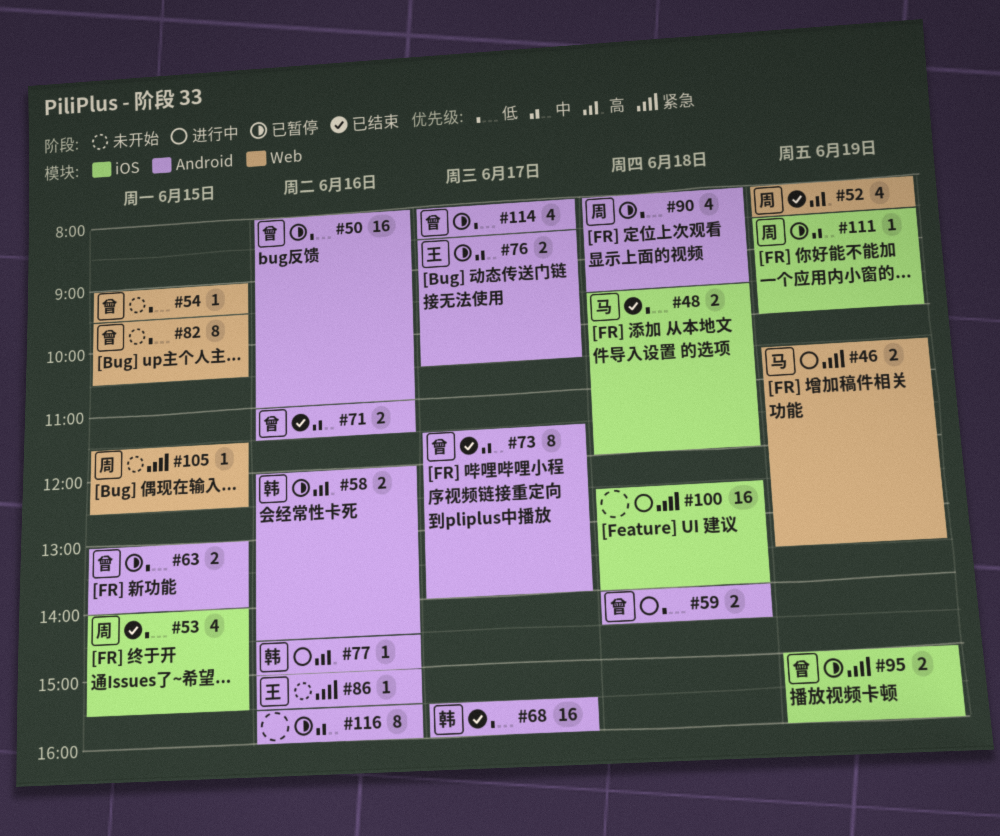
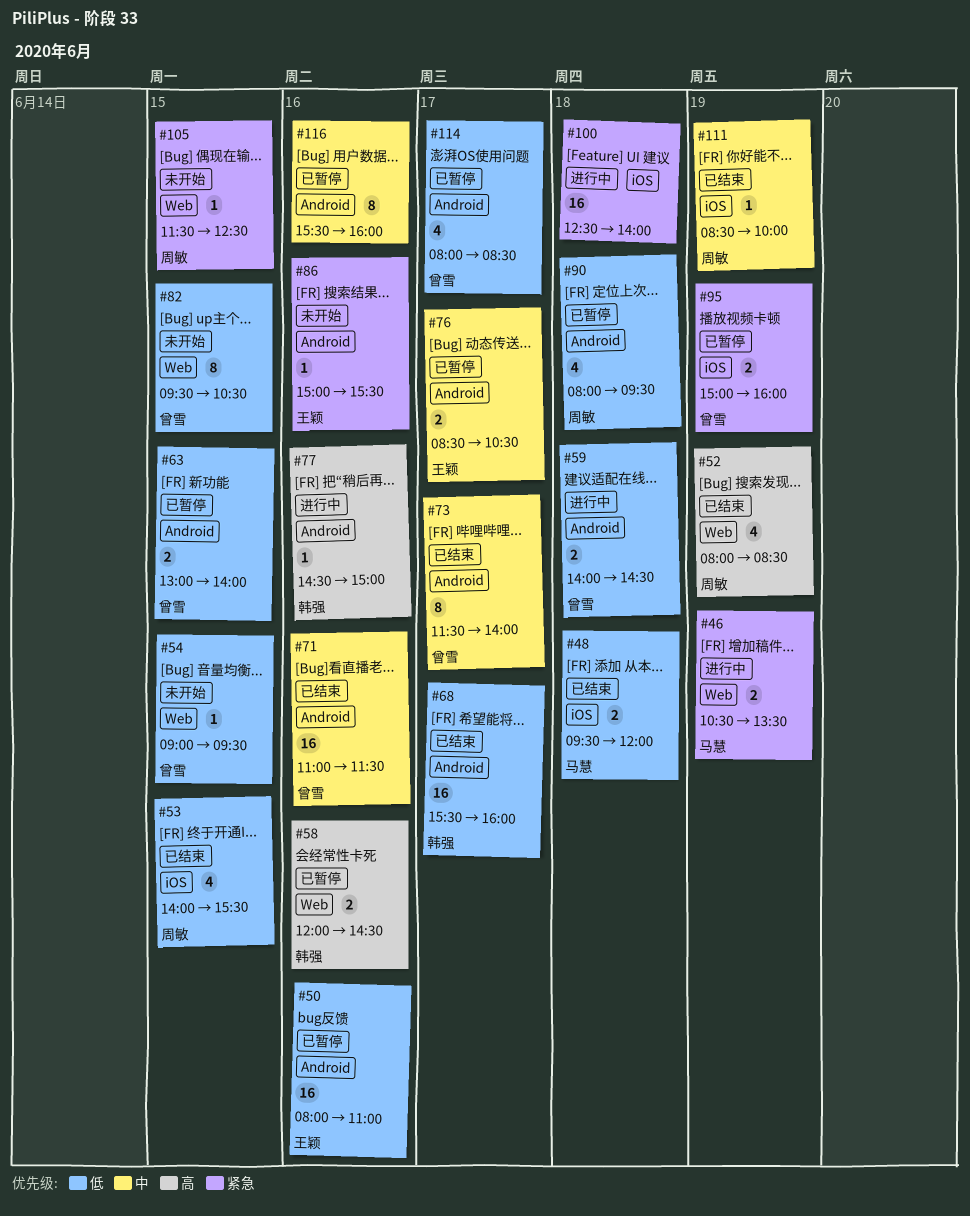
#50, owner: 曾雪 -> 王颖
#58, label: Android -> Web
#71, estimate: 2 -> 16
#111, status: 已暂停 -> 已结束

